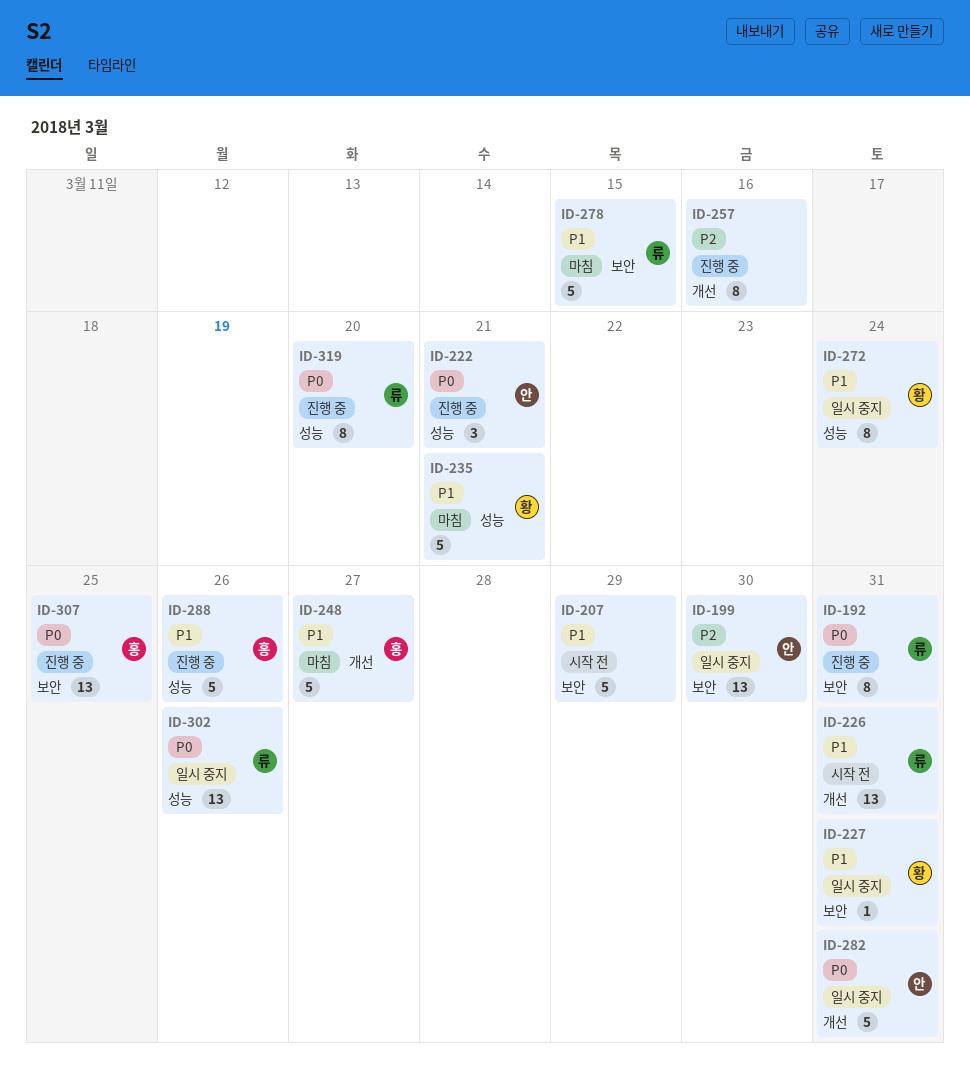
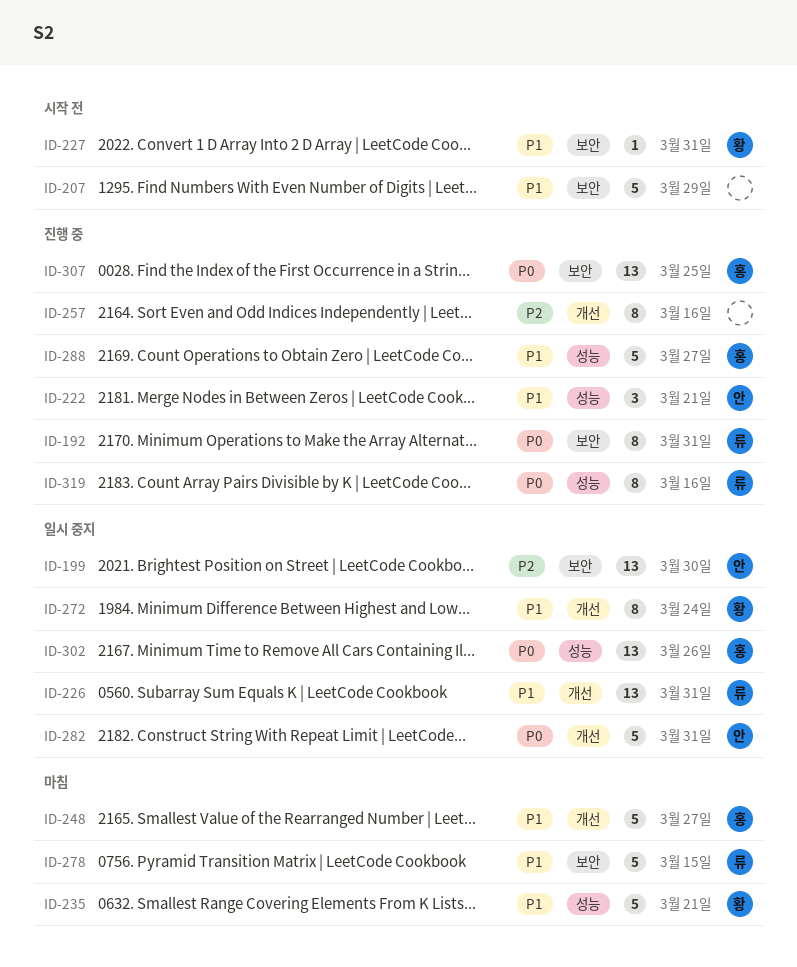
ID-222, priority: P0 -> P1
ID-226, status: 시작 전 -> 일시 중지
ID-227, status: 일시 중지 -> 시작 전
ID-272, label: 성능 -> 개선
ID-288, due: Mar 26 -> Mar 27
ID-302, owner: 류 -> 홍
ID-319, due: Mar 20 -> Mar 16

